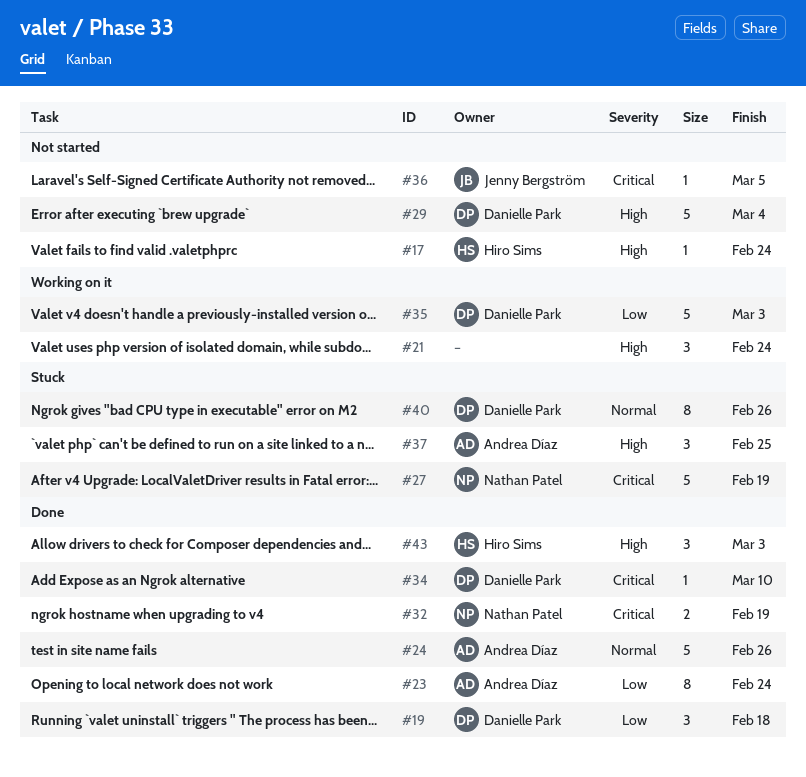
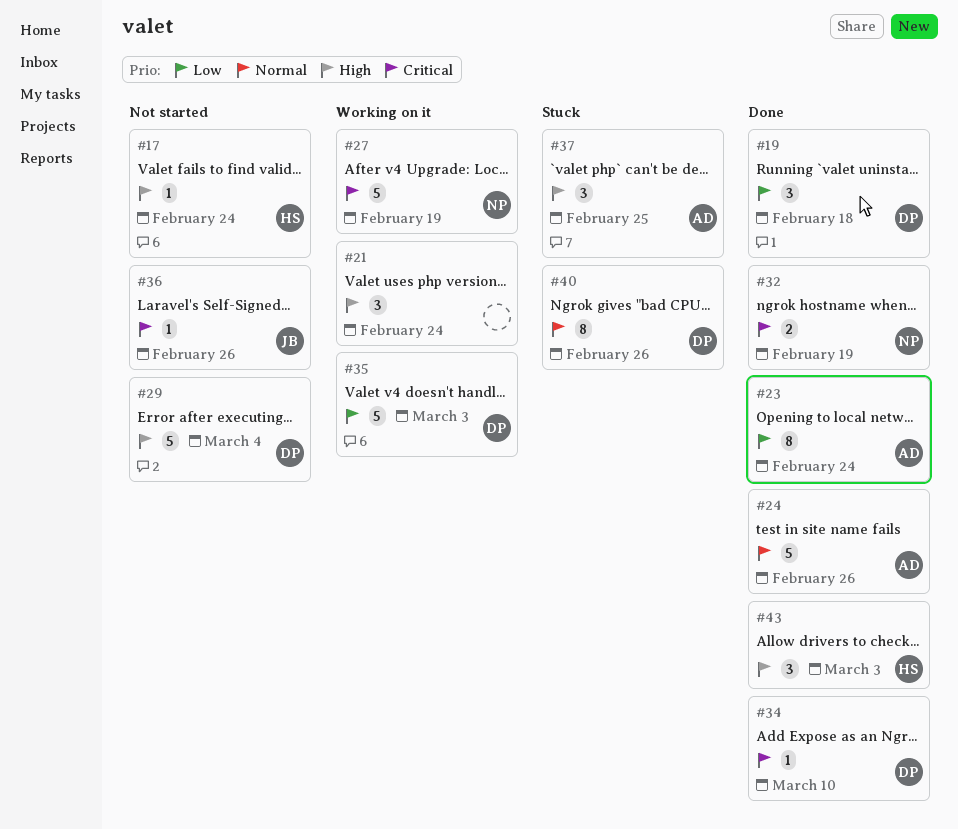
#27, status: Stuck -> Working on it
#36, due: Mar 5 -> Feb 26

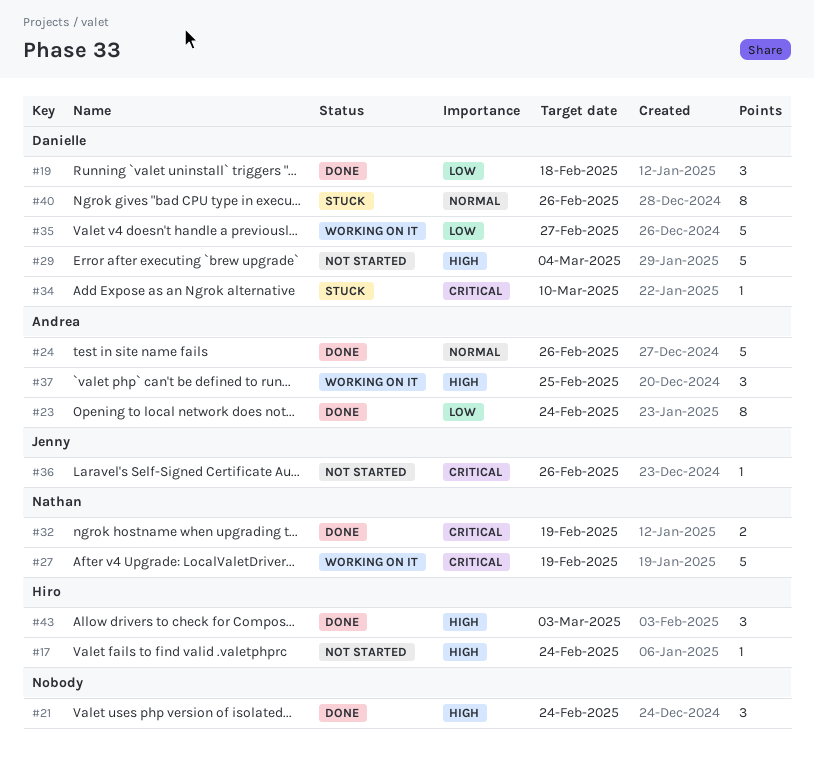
#21, status: Working on it -> Done
#34, status: Done -> Stuck
#35, due: Mar 3 -> Feb 27
#37, status: Stuck -> Working on it

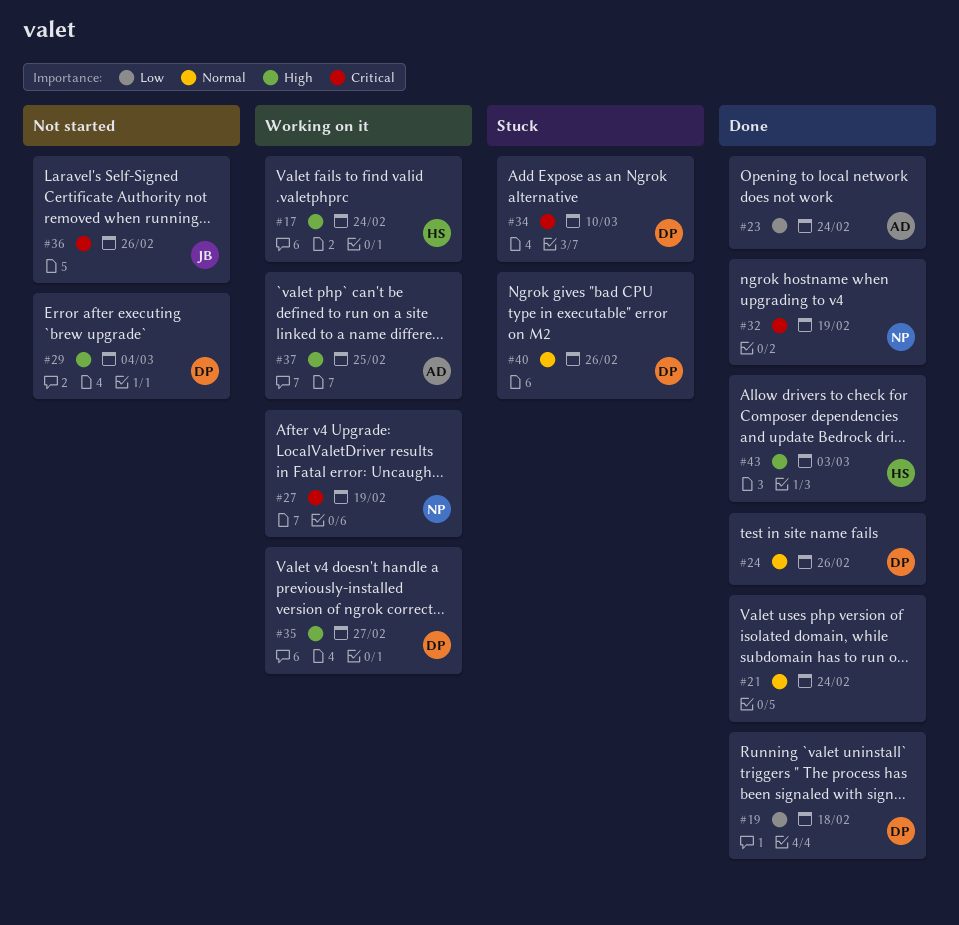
#17, status: Not started -> Working on it
#21, priority: High -> Normal
#24, owner: Andrea -> Danielle
#35, priority: Low -> High

